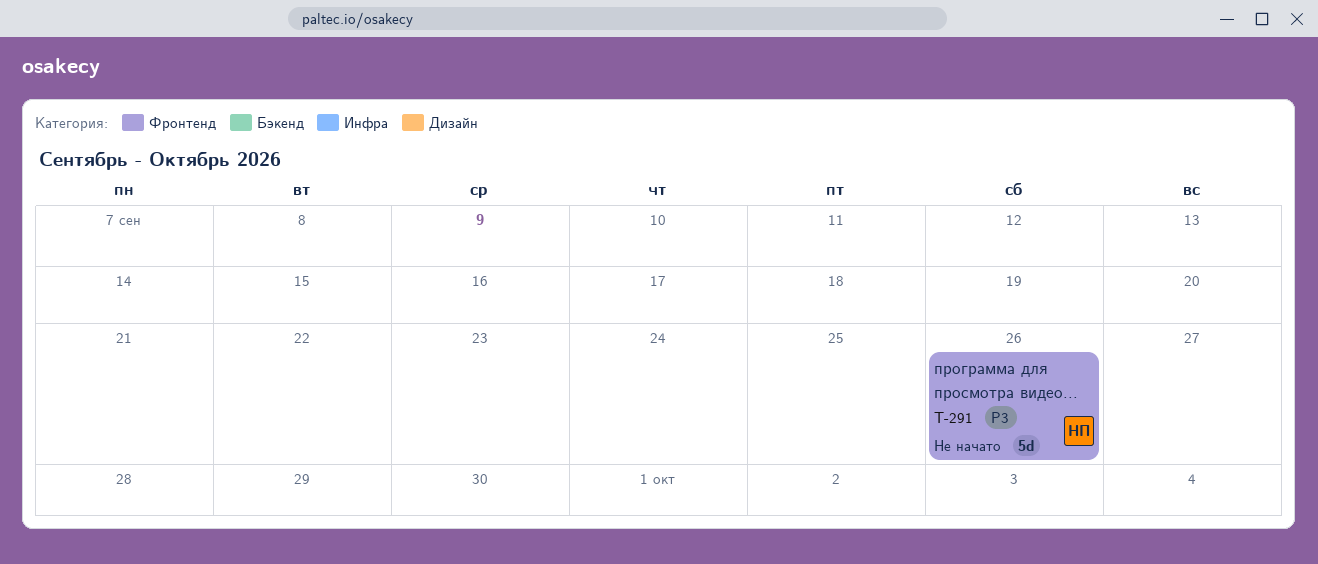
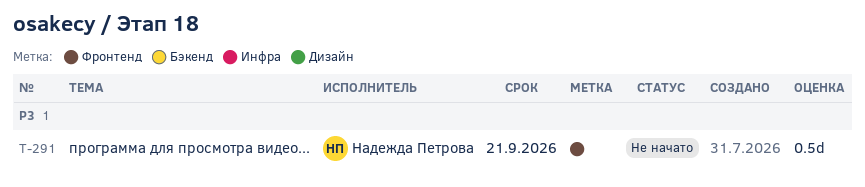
T-291, estimate: 5d -> 0.5d
T-291, due: Sep 26 -> Sep 21

